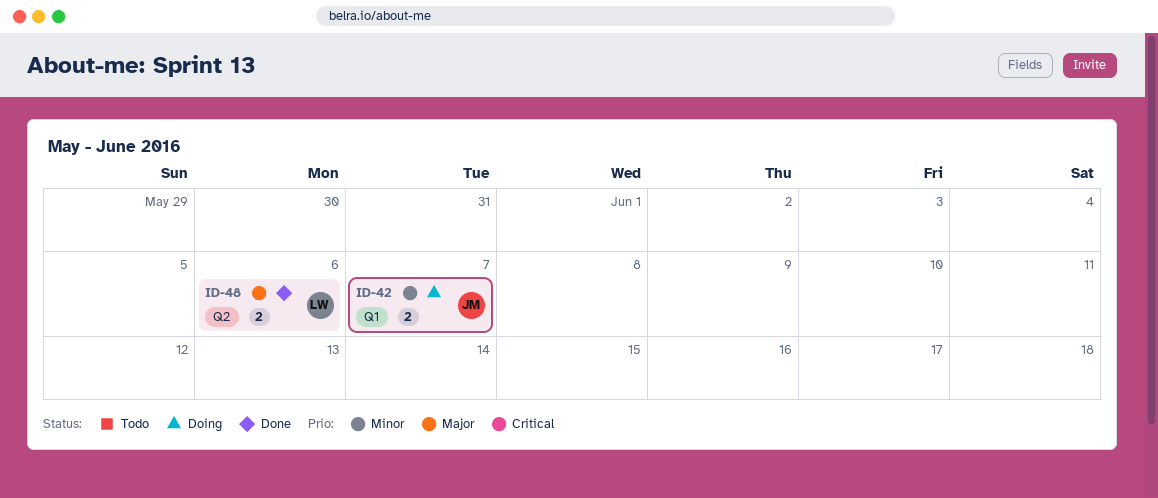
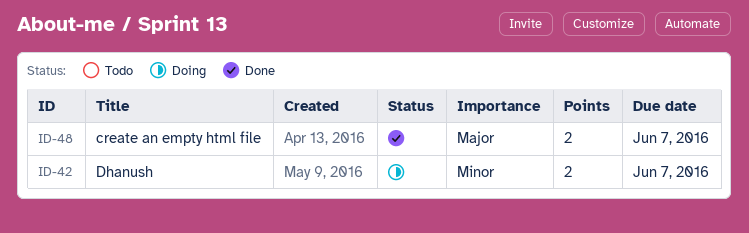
ID-48, due: Jun 6 -> Jun 7

